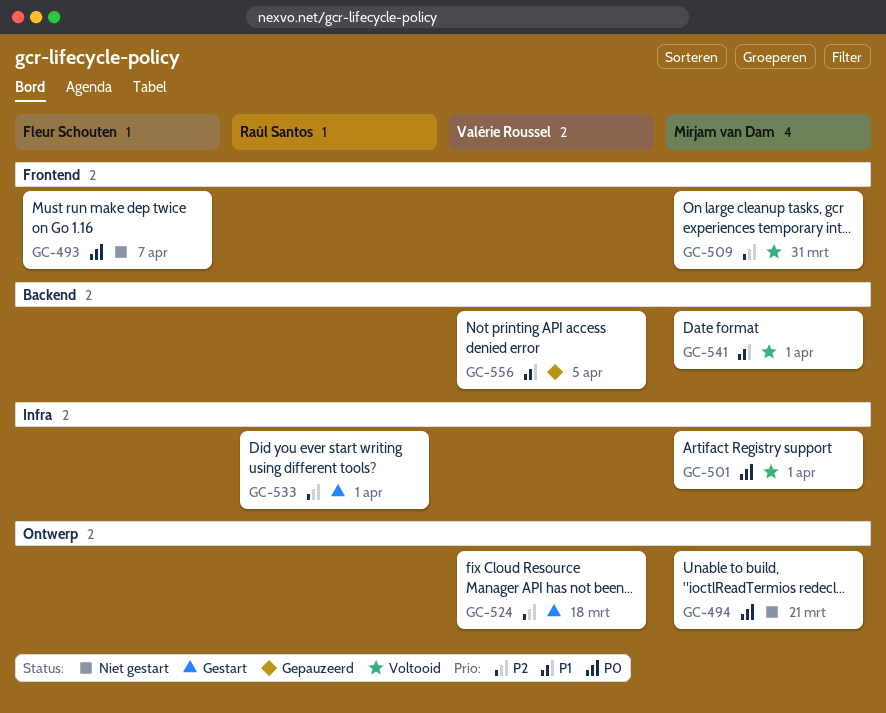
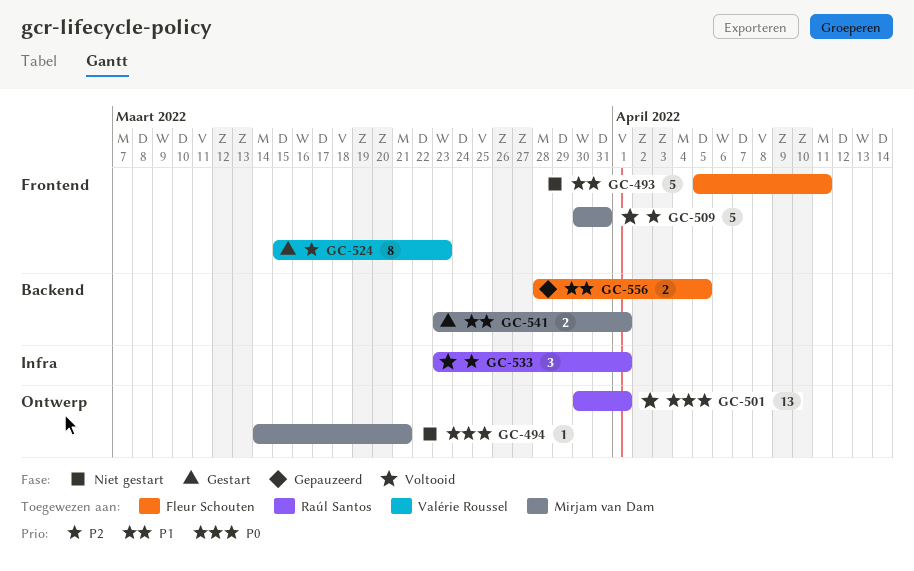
GC-493, priority: P0 -> P1
GC-493, due: Apr 7 -> Apr 11
GC-501, owner: Mirjam van Dam -> Raúl Santos
GC-501, label: Infra -> Ontwerp
GC-524, label: Ontwerp -> Frontend
GC-524, due: Mar 18 -> Mar 23
GC-533, status: Gestart -> Voltooid
GC-541, status: Voltooid -> Gestart
GC-556, owner: Valérie Roussel -> Fleur Schouten

